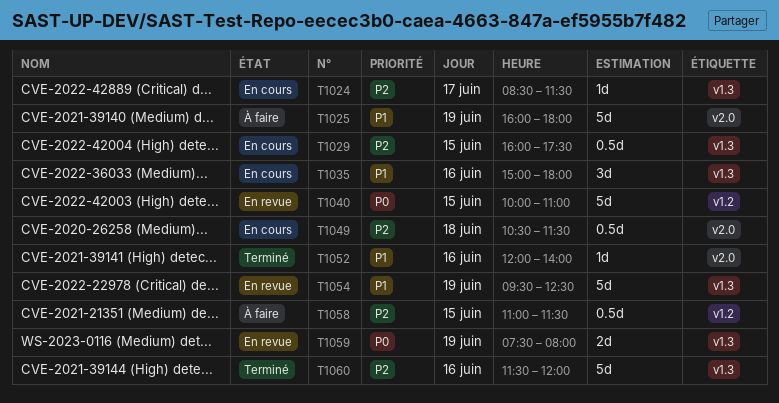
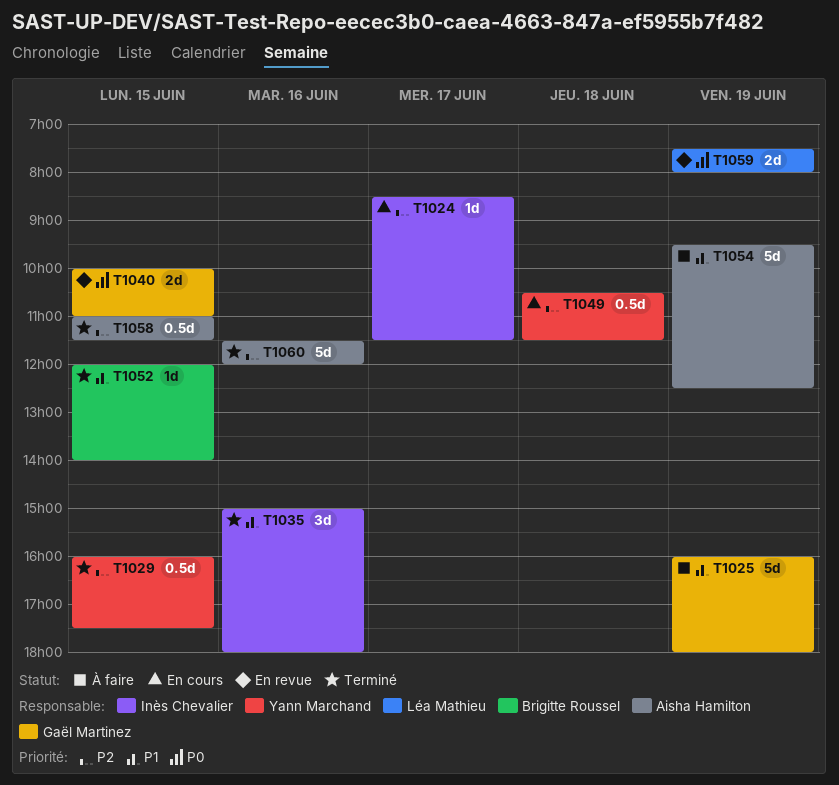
T1029, status: En cours -> Terminé
T1035, status: En cours -> Terminé
T1040, estimate: 5d -> 2d
T1052, day: Jun 16 -> Jun 15
T1054, status: En revue -> À faire
T1058, status: À faire -> Terminé

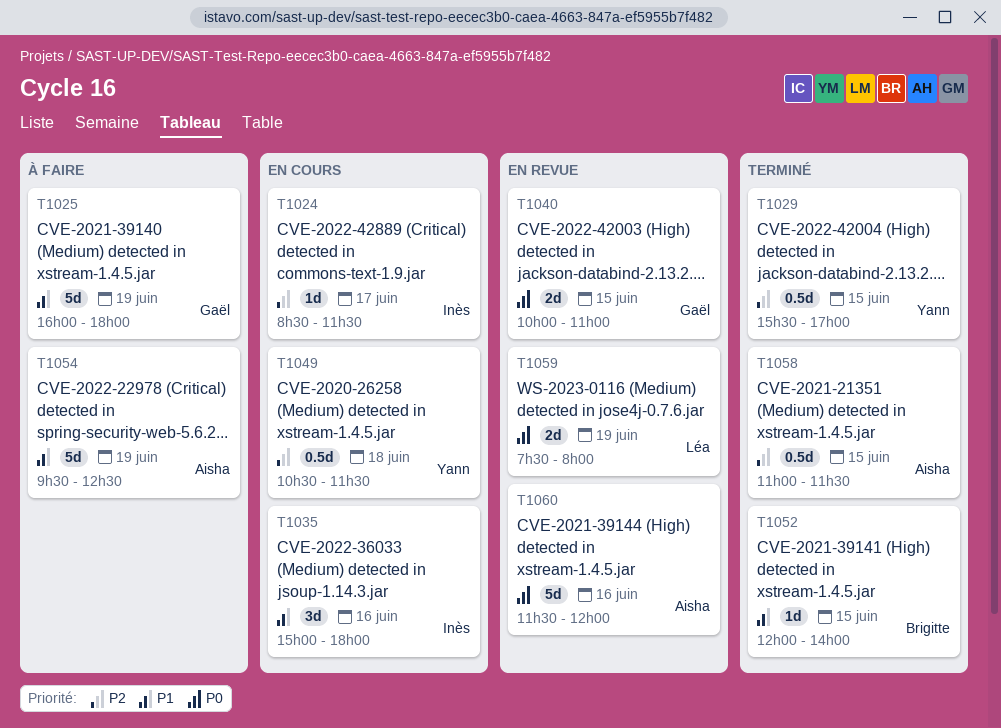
T1029, begins: 16:00 -> 15:30
T1029, ends: 17:30 -> 17:00
T1035, status: Terminé -> En cours
T1060, status: Terminé -> En revue
T1060, priority: P2 -> P0

